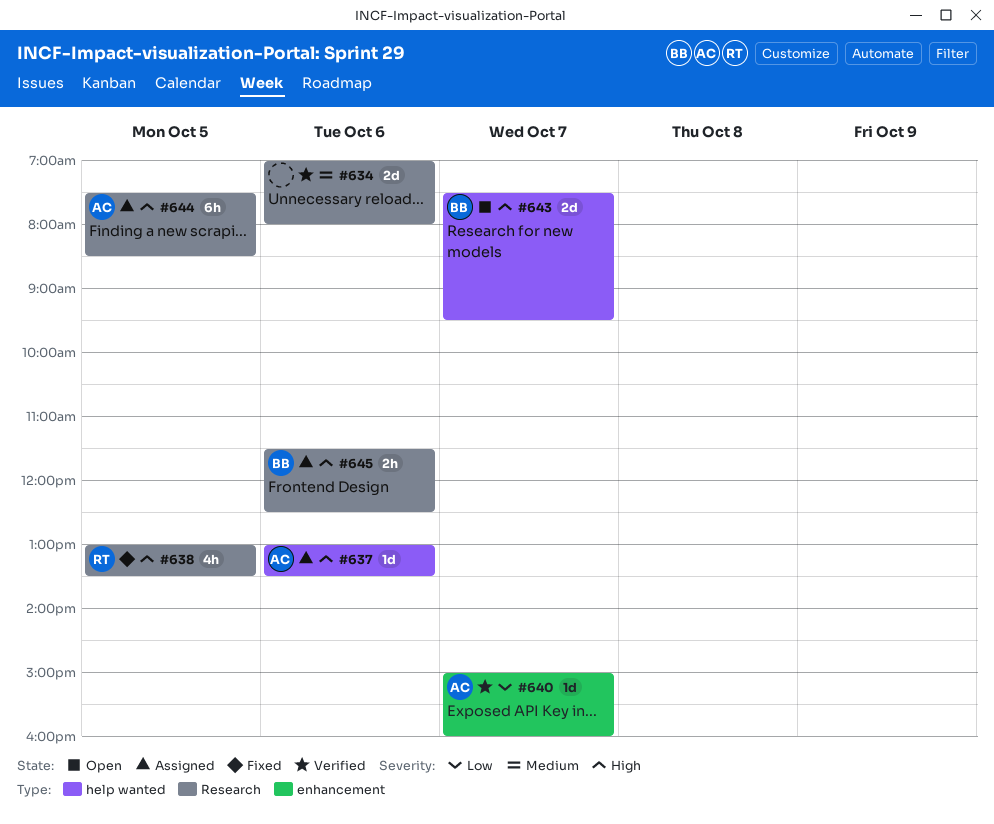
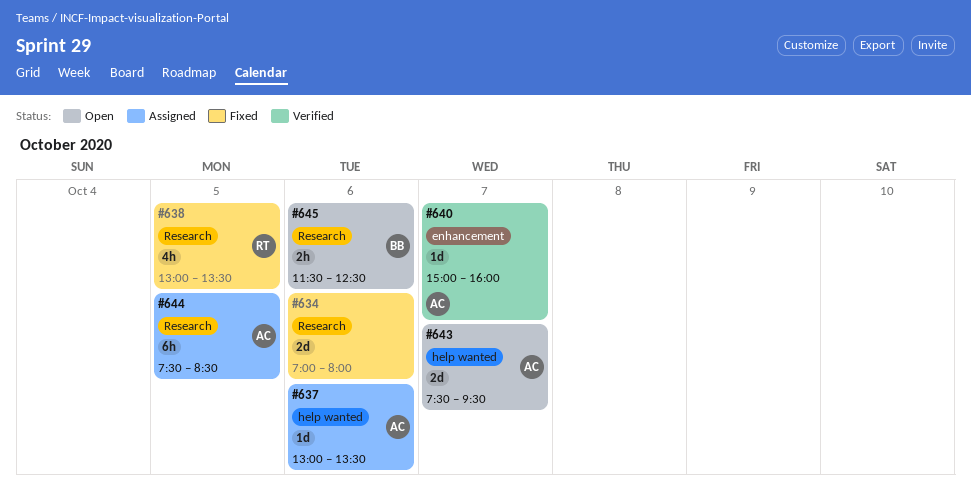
#634, status: Verified -> Fixed
#643, owner: BB -> AC
#645, status: Assigned -> Open

